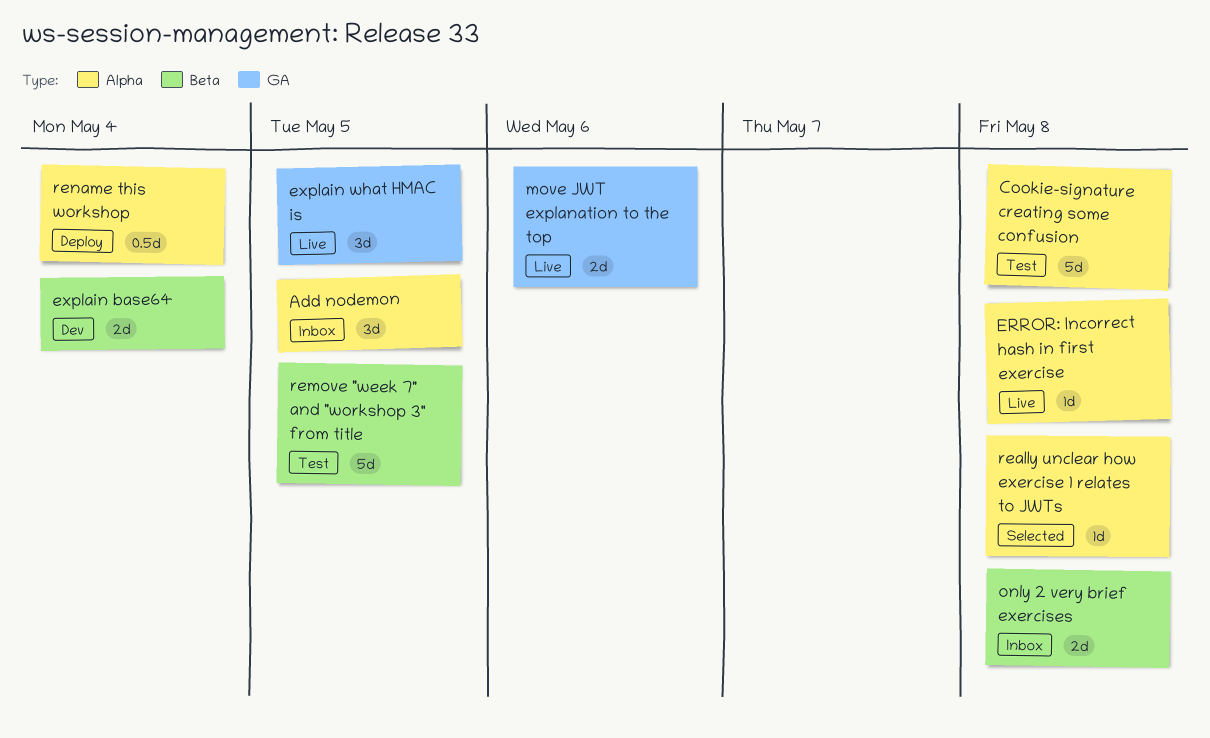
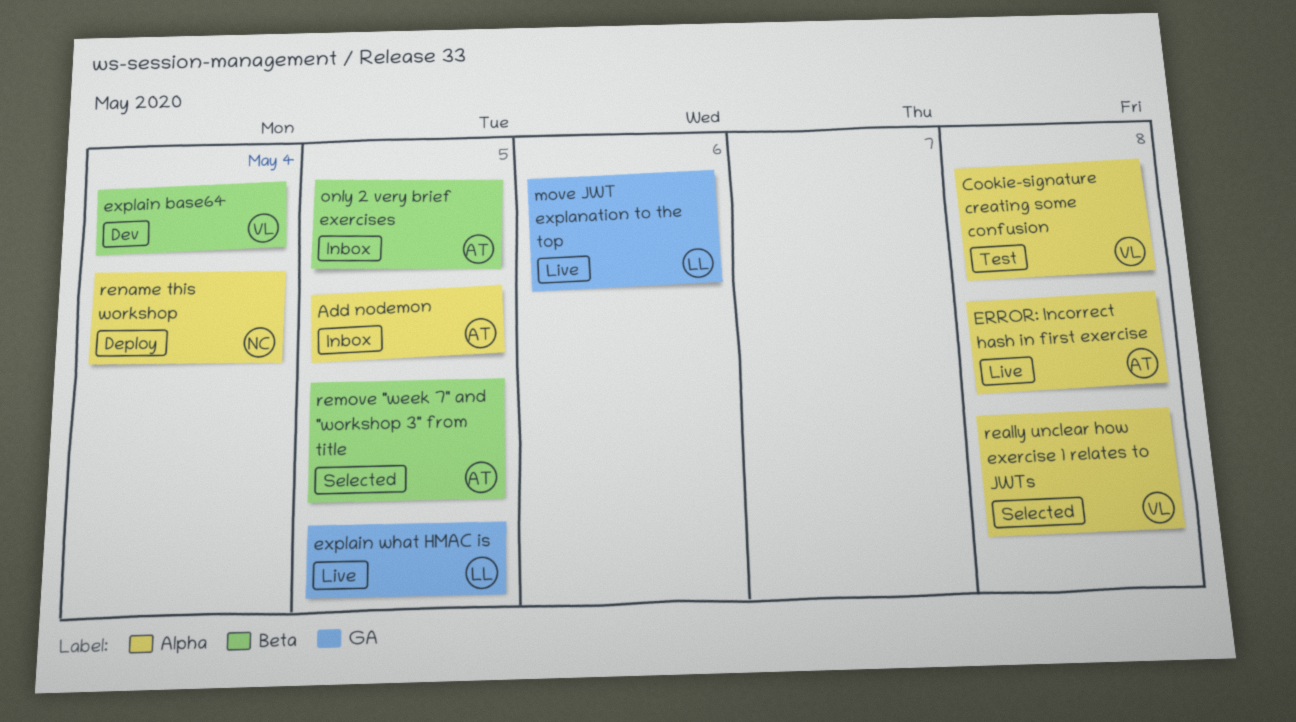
only 2 very brief exercises, due: May 8 -> May 5
remove "week 7" and "workshop 3" from title, status: Test -> Selected

